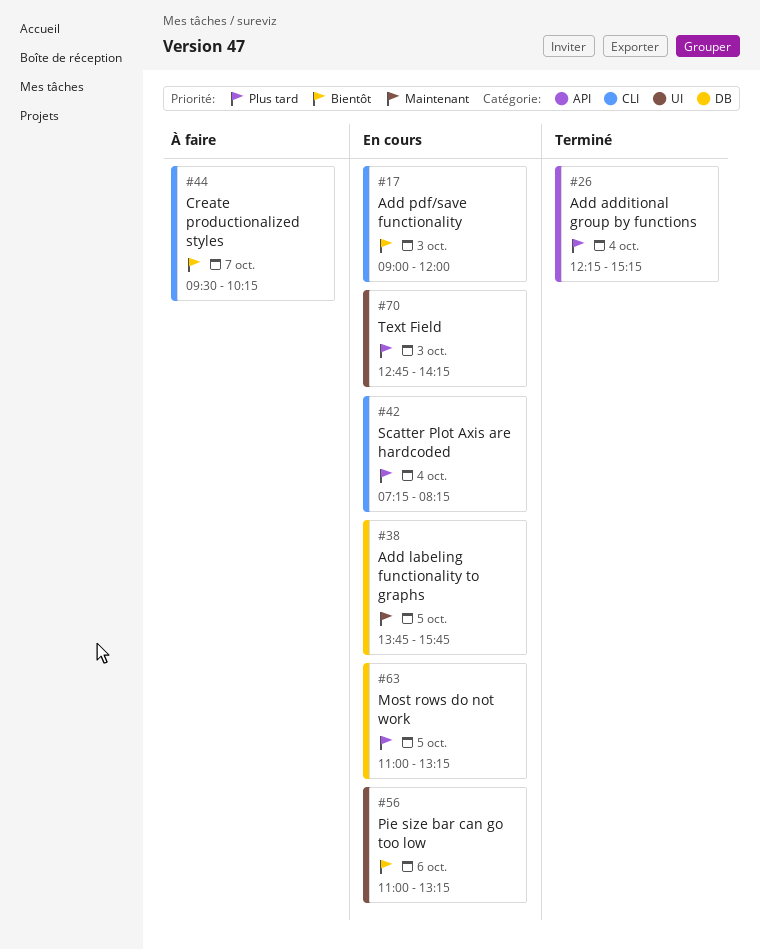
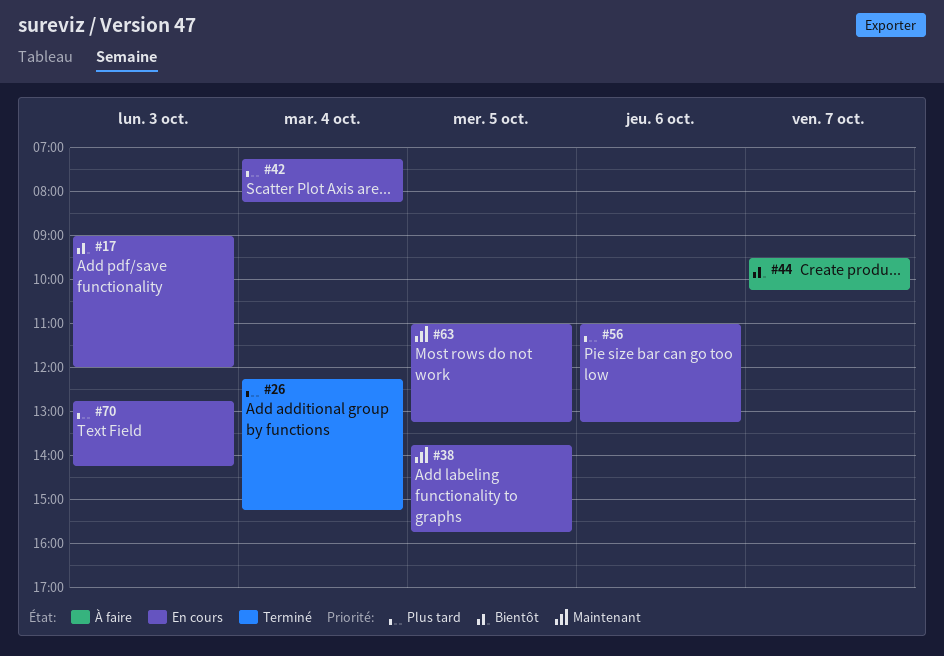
#56, priority: Bientôt -> Plus tard
#63, priority: Plus tard -> Maintenant

